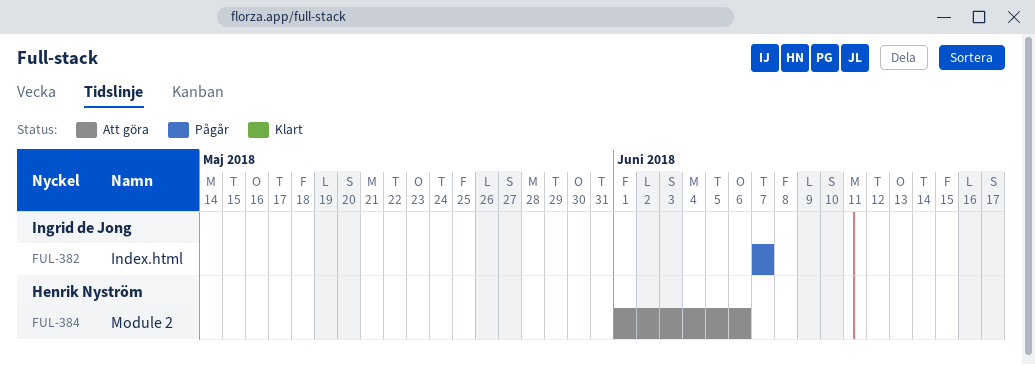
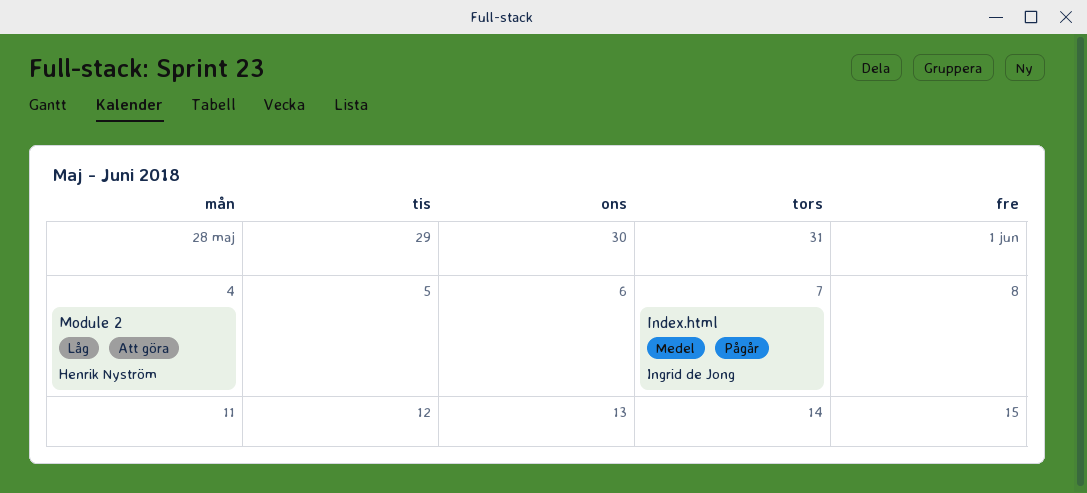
Module 2, due: Jun 6 -> Jun 4

